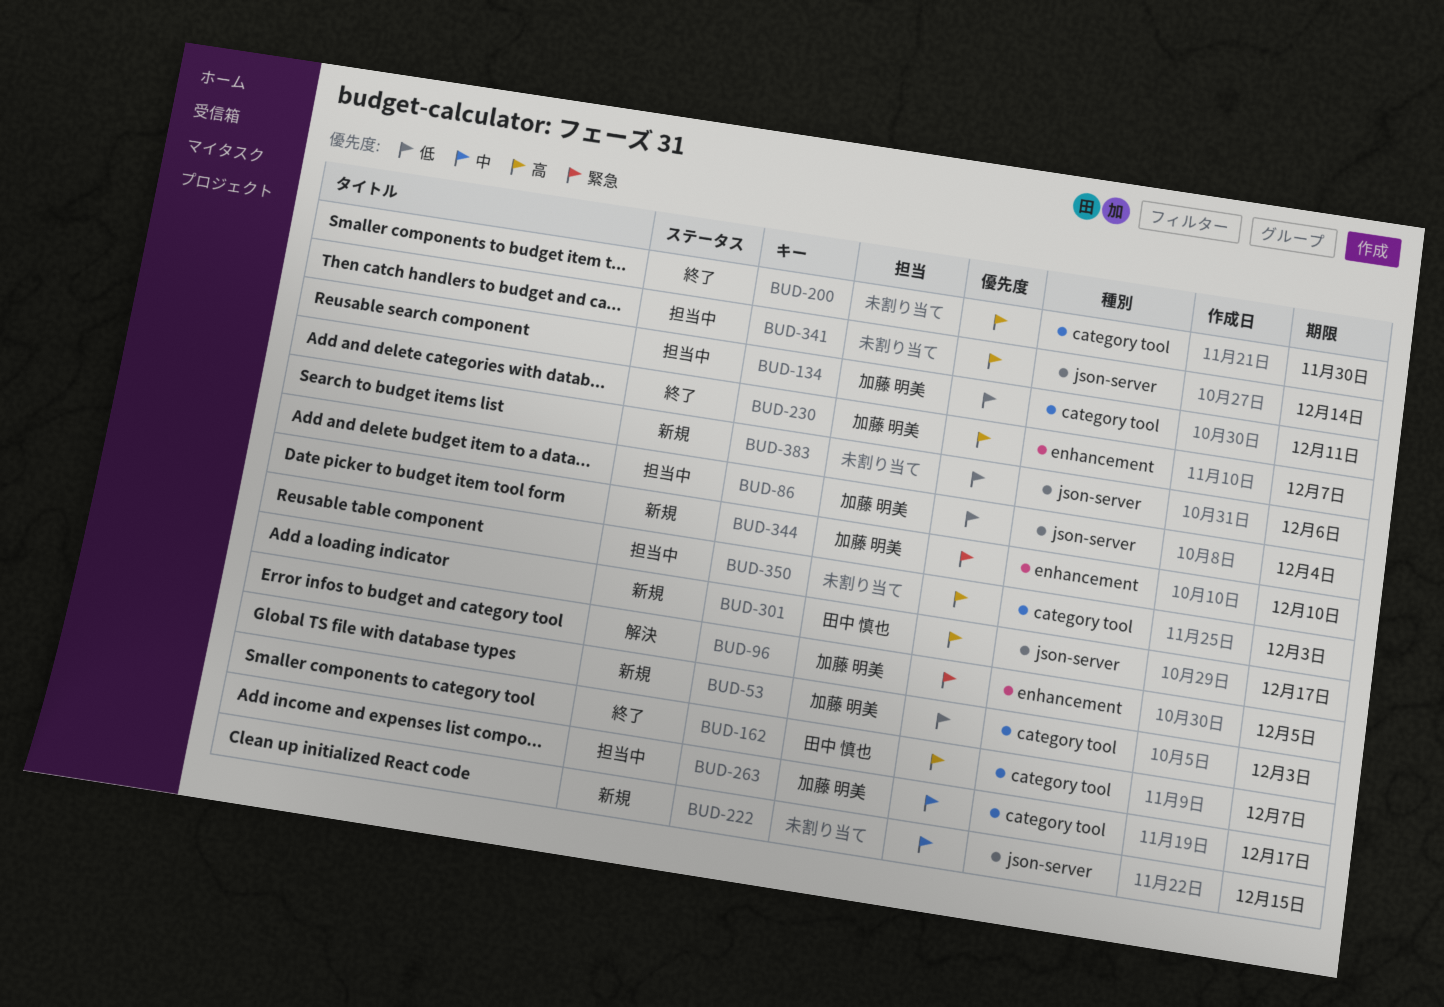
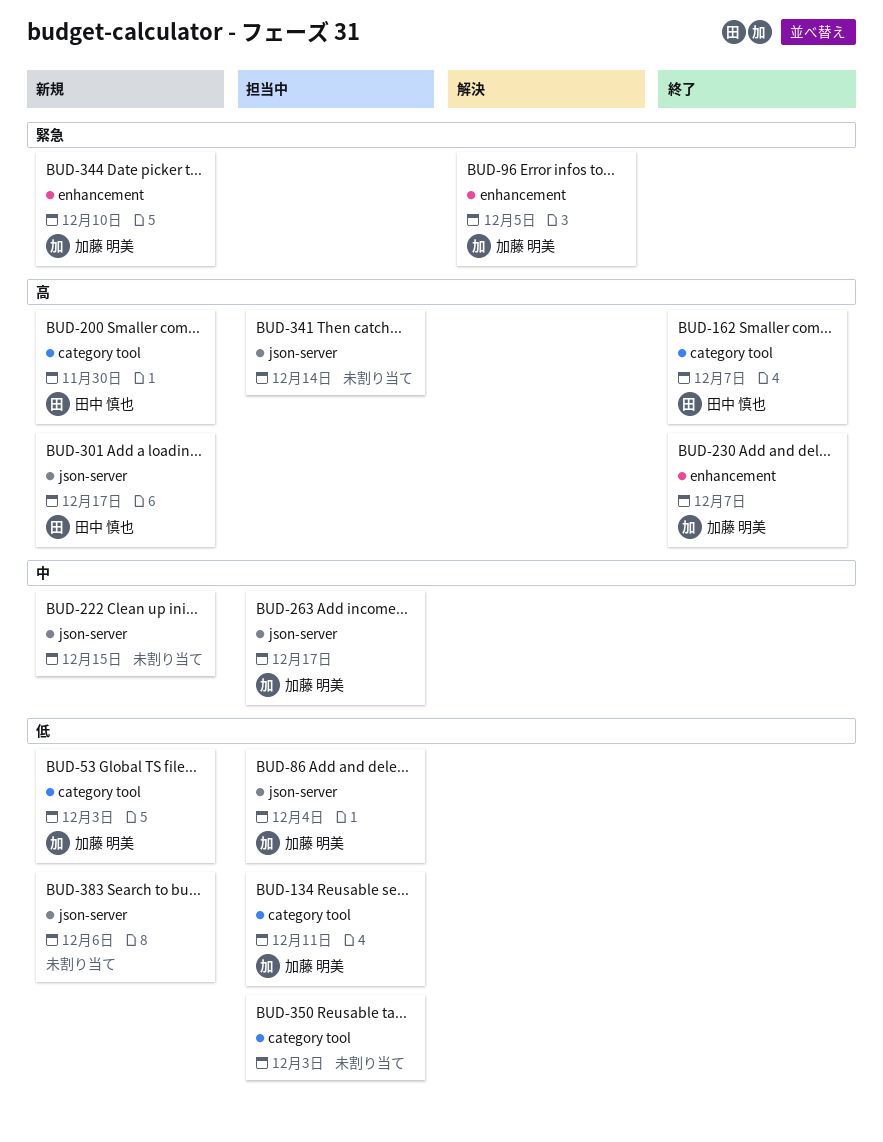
BUD-200, status: 終了 -> 新規
BUD-200, owner: none -> 田中 慎也
BUD-263, label: category tool -> json-server
BUD-350, priority: 高 -> 低

